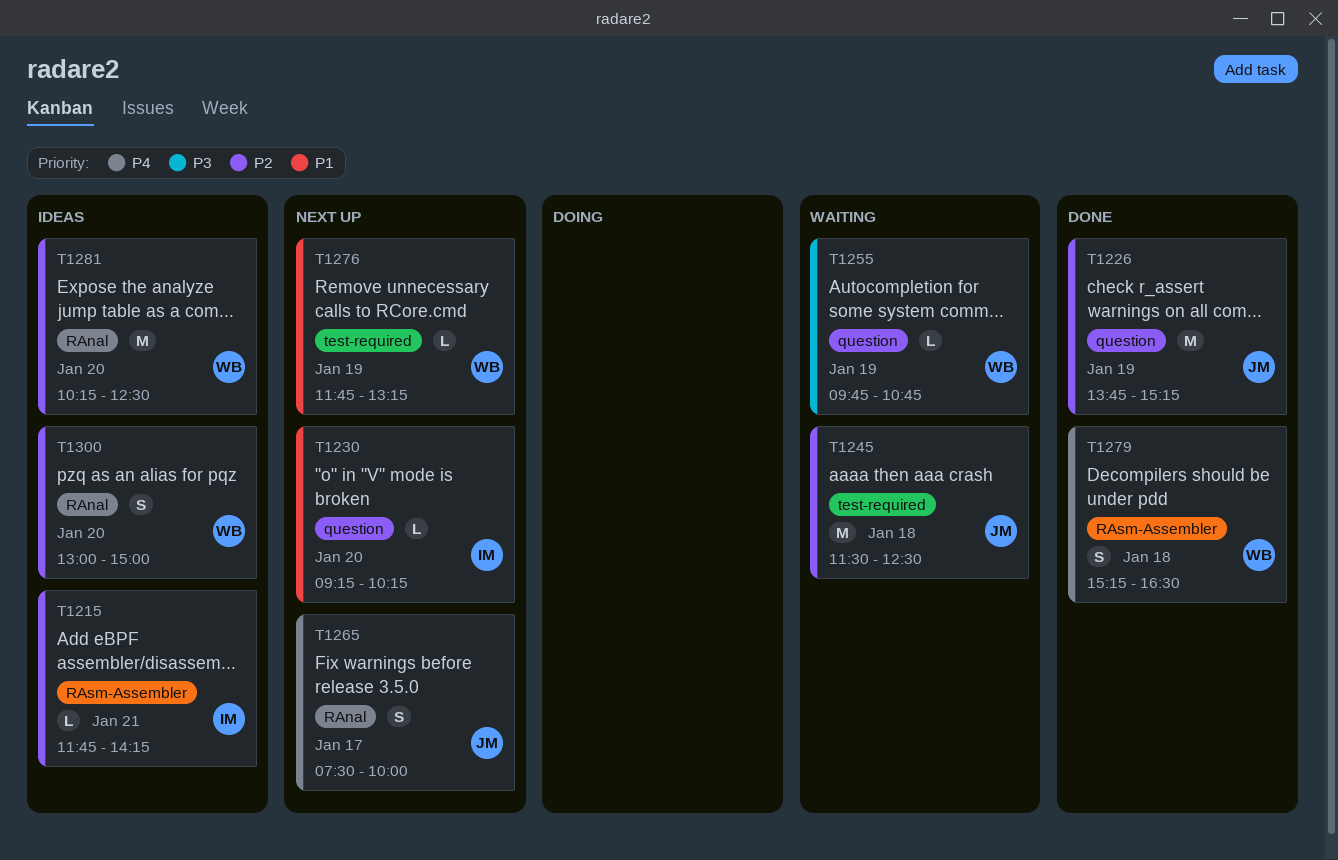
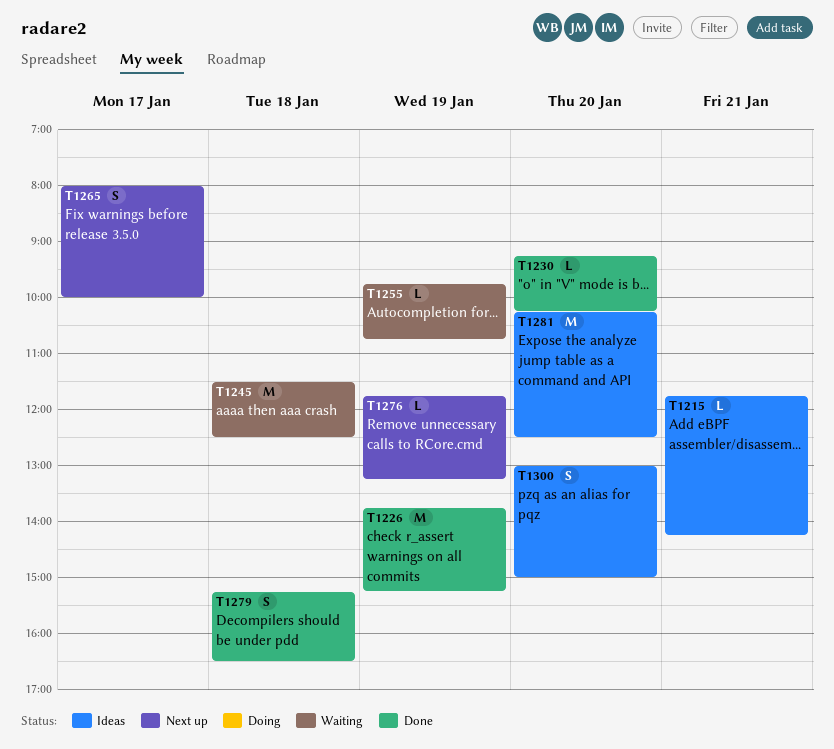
T1230, status: Next up -> Done
T1265, begins: 07:30 -> 08:00

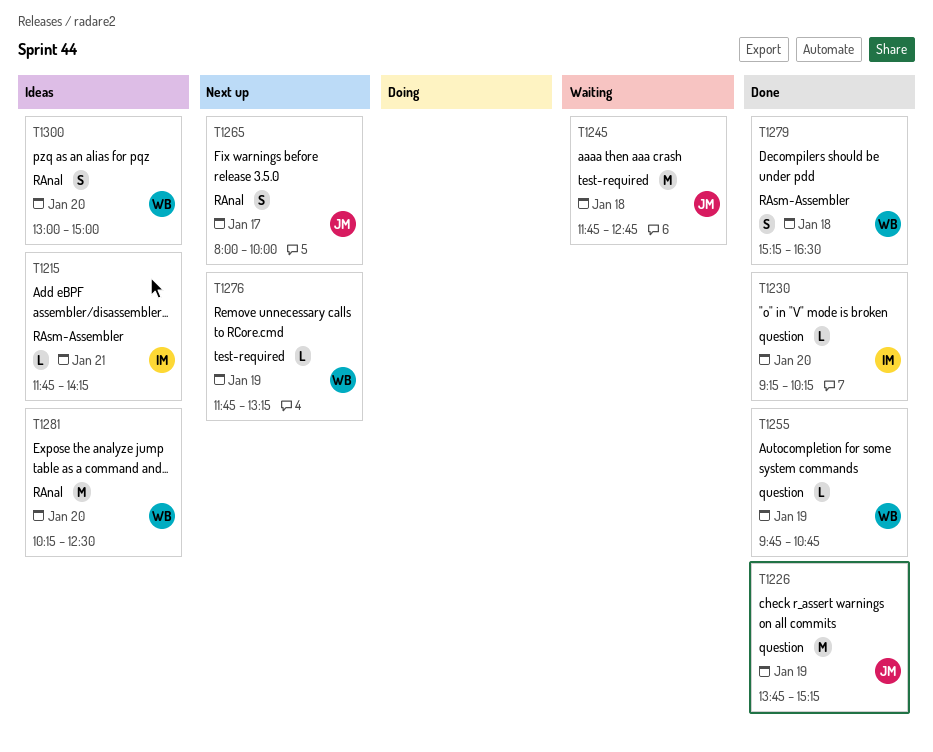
T1245, begins: 11:30 -> 11:45
T1245, ends: 12:30 -> 12:45
T1255, status: Waiting -> Done

